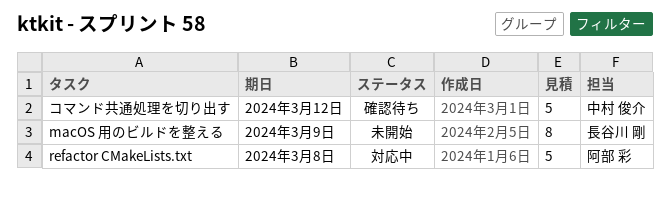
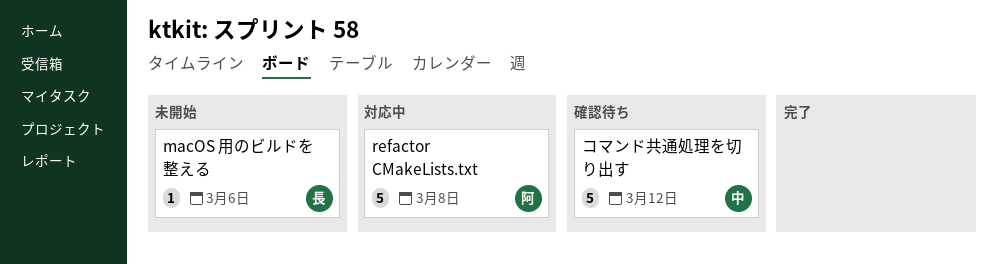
macOS 用のビルドを整える, estimate: 8 -> 1
macOS 用のビルドを整える, due: Mar 9 -> Mar 6

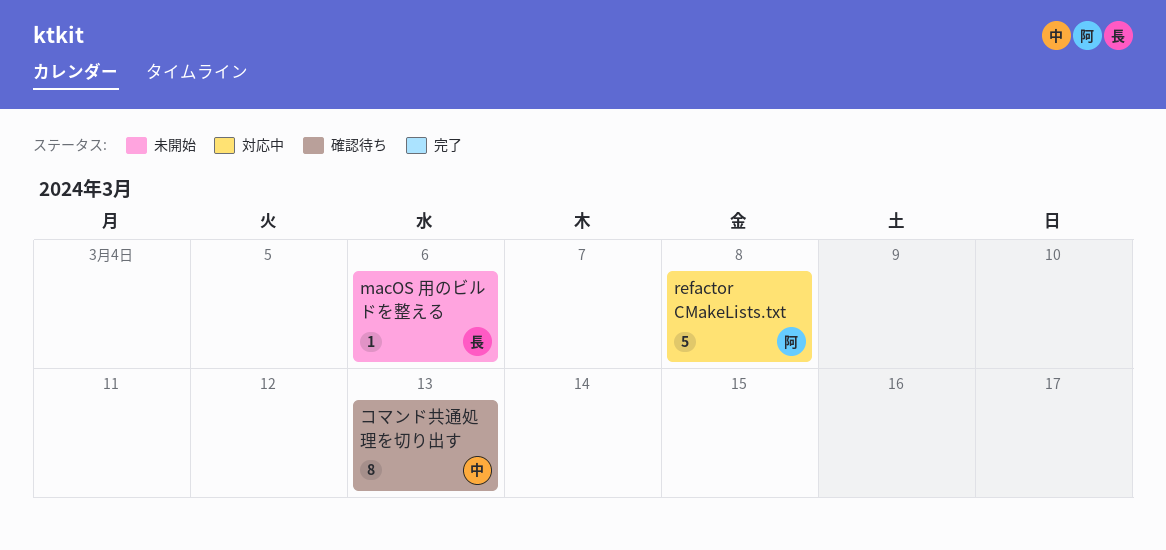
コマンド共通処理を切り出す, estimate: 5 -> 8
コマンド共通処理を切り出す, due: Mar 12 -> Mar 13

